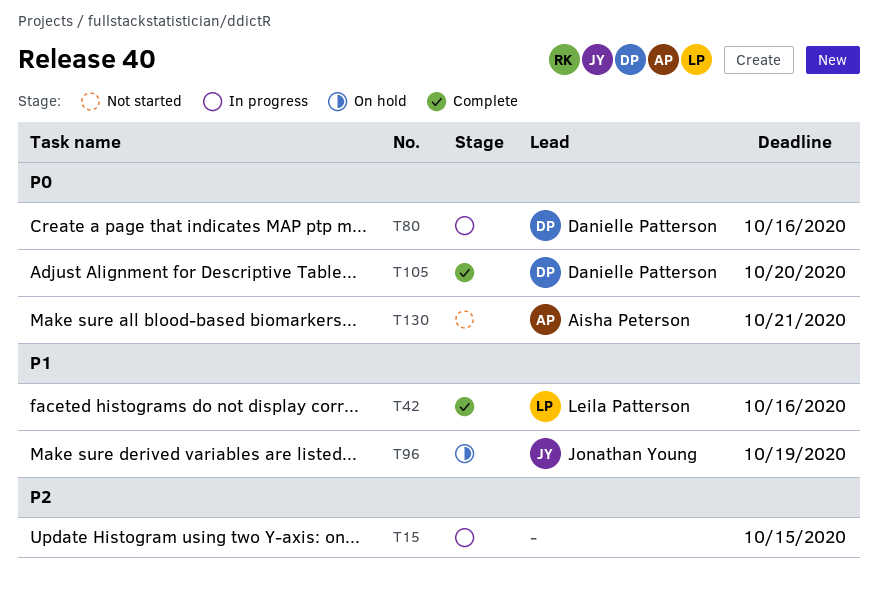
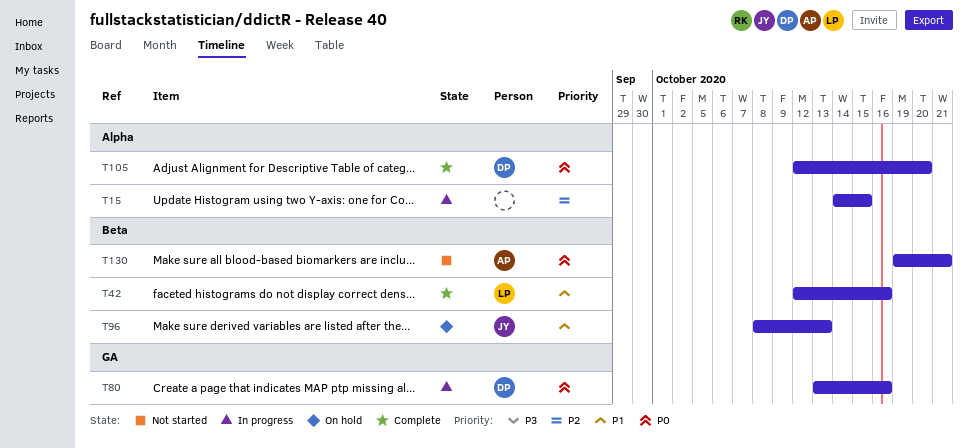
T96, due: Oct 19 -> Oct 13

